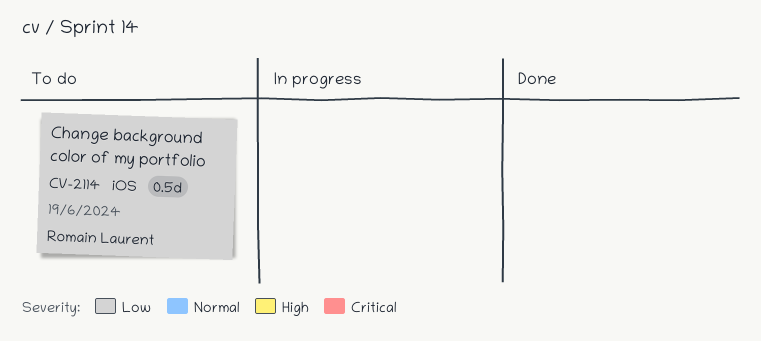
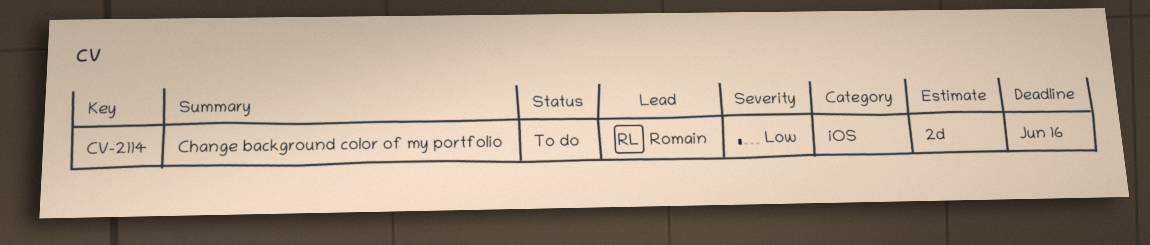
CV-2114, estimate: 0.5d -> 2d
CV-2114, due: Jun 19 -> Jun 16

